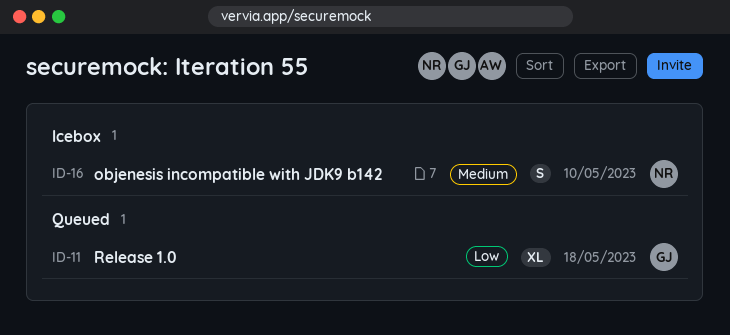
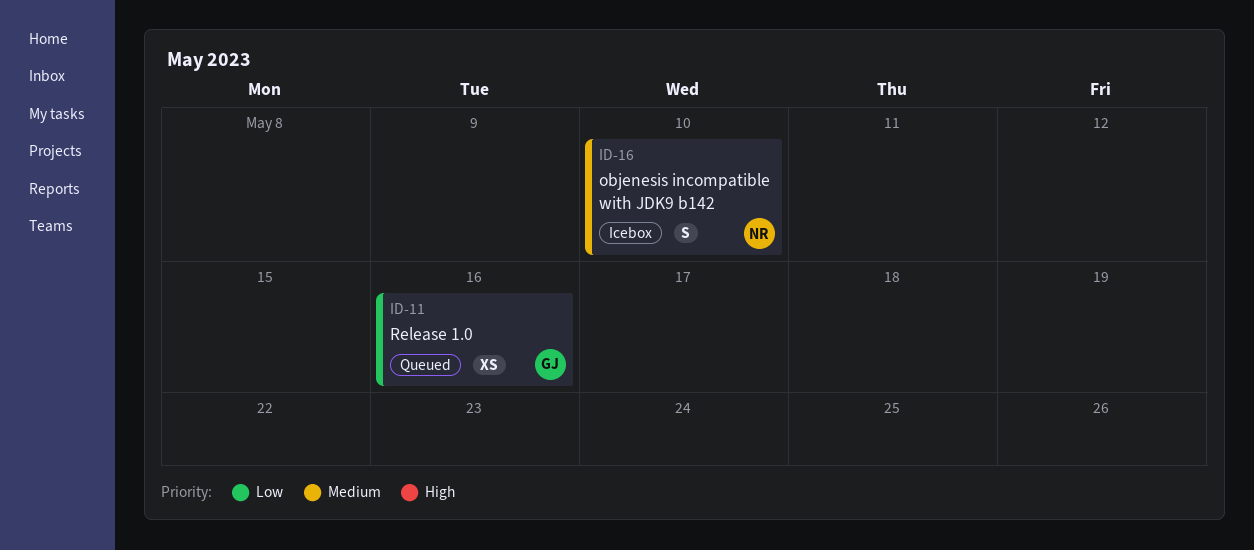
ID-11, estimate: XL -> XS
ID-11, due: May 18 -> May 16

